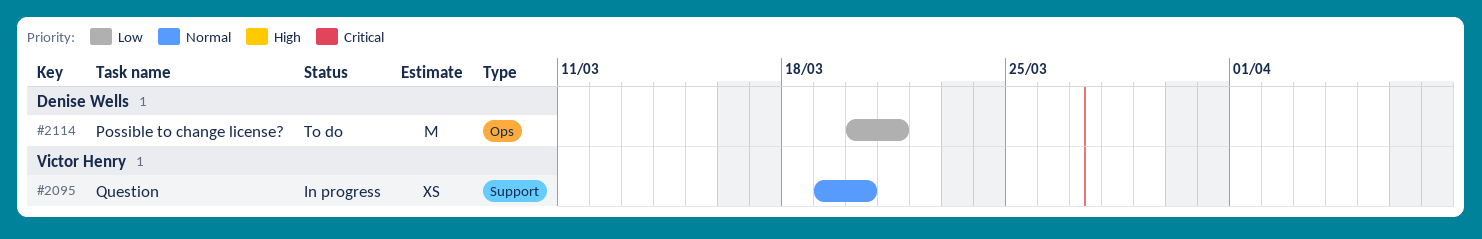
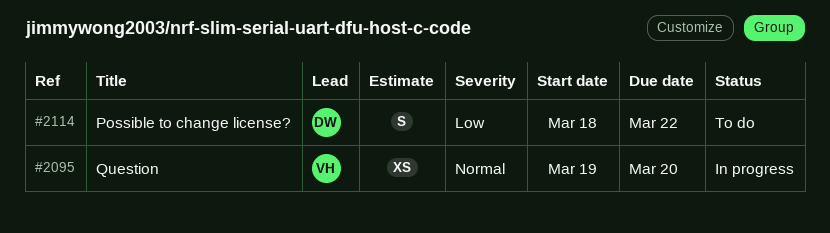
#2114, estimate: M -> S
#2114, start: Mar 20 -> Mar 18
#2114, due: Mar 21 -> Mar 22

